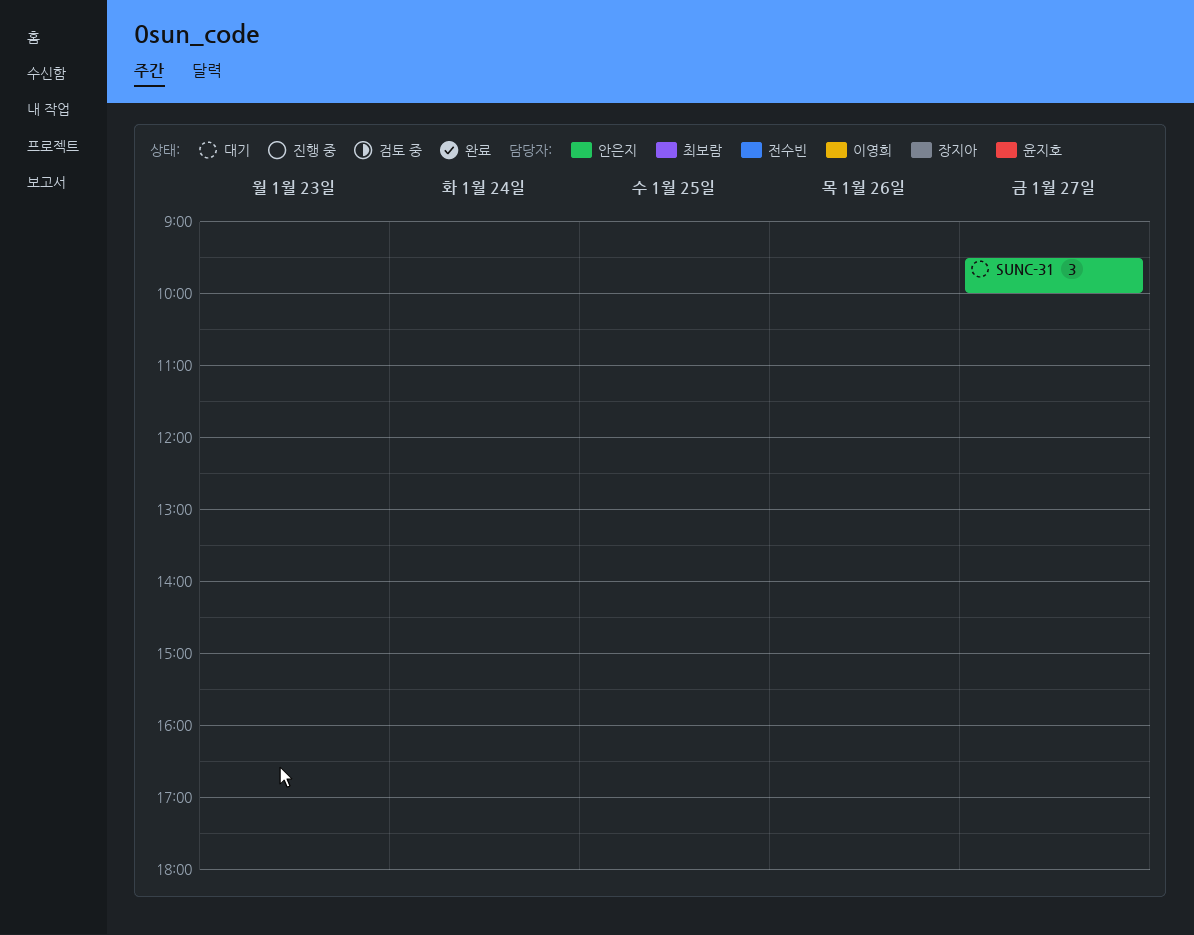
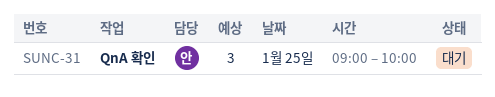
SUNC-31, day: Jan 27 -> Jan 25
SUNC-31, begins: 09:30 -> 09:00

